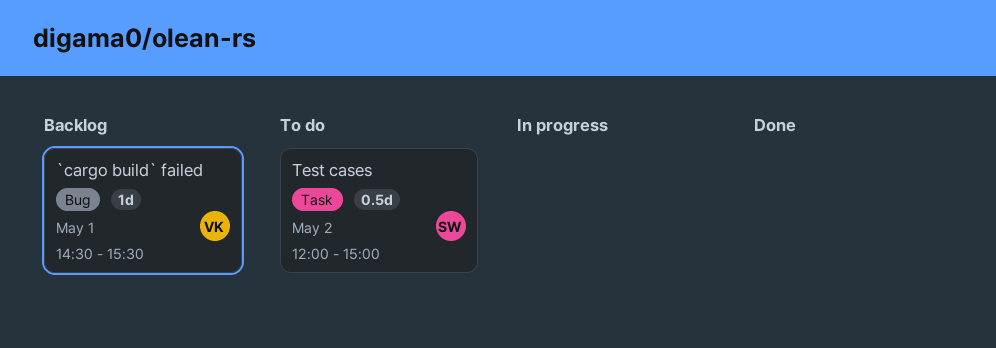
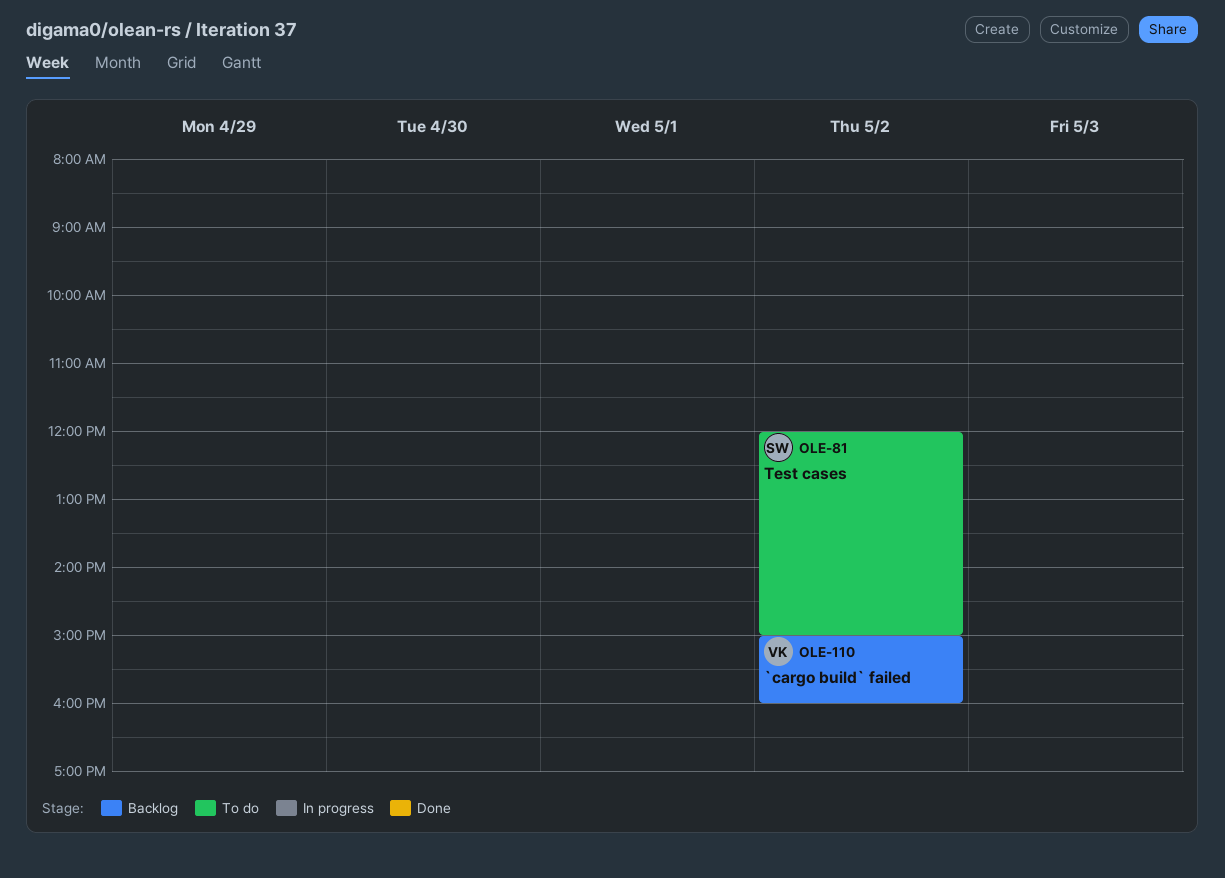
`cargo build` failed, day: May 1 -> May 2
`cargo build` failed, begins: 14:30 -> 15:00
`cargo build` failed, ends: 15:30 -> 16:00

